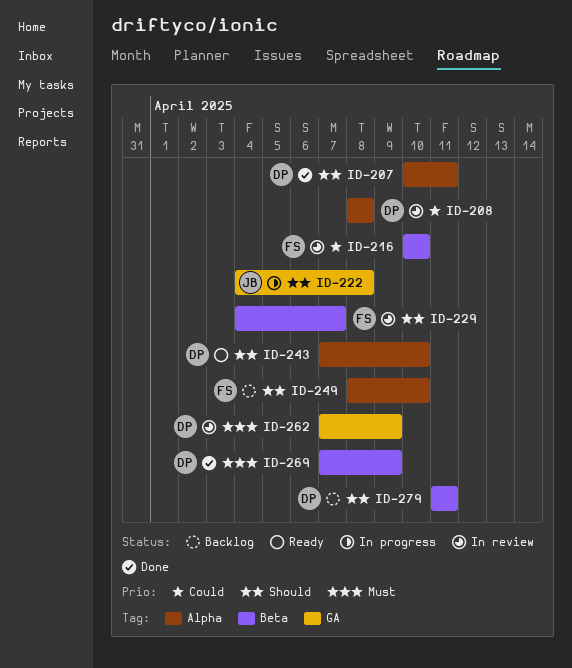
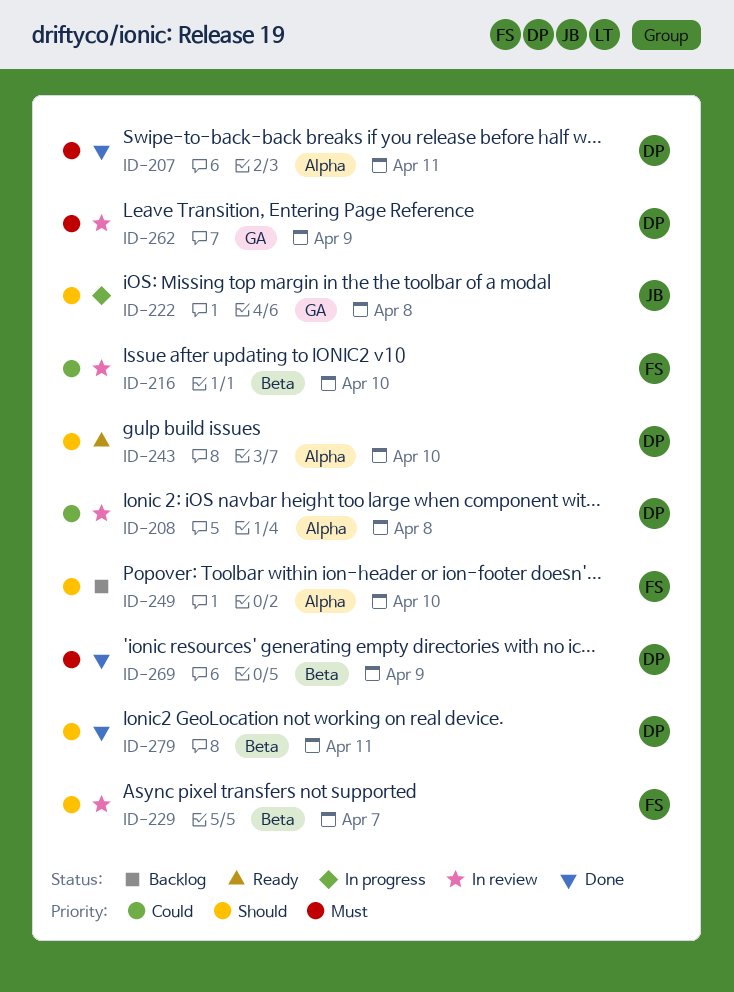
ID-207, priority: Should -> Must
ID-279, status: Backlog -> Done

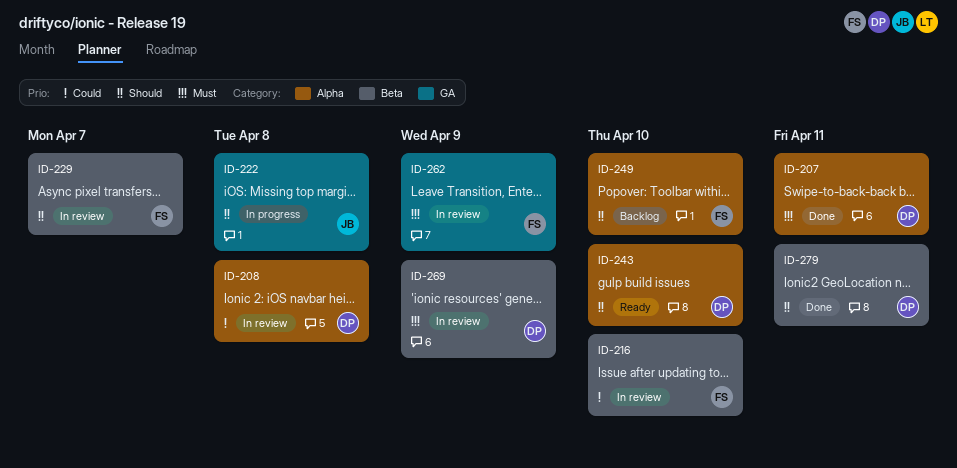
ID-262, owner: DP -> FS
ID-269, status: Done -> In review

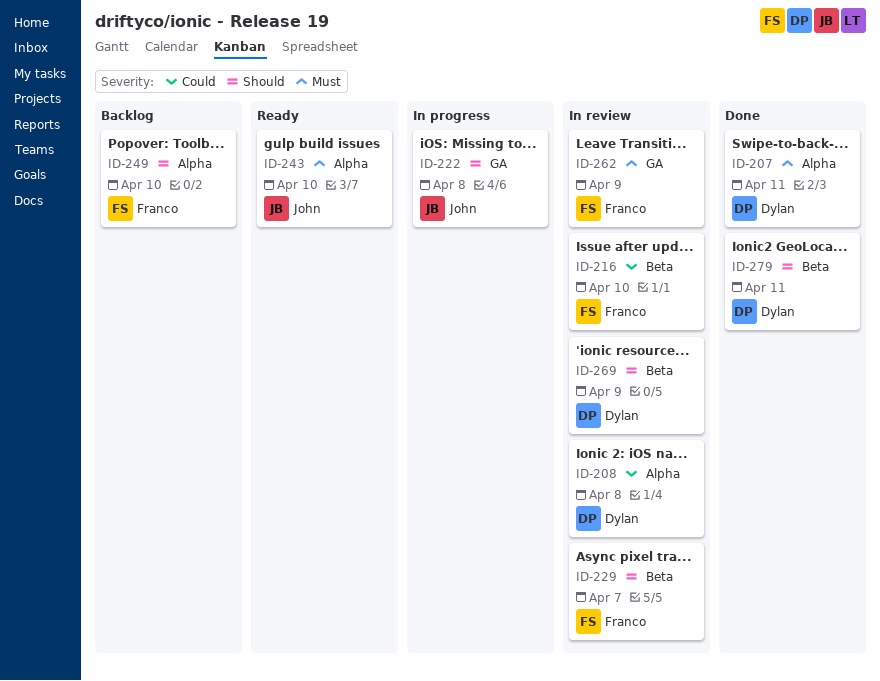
ID-243, owner: Dylan -> John
ID-243, priority: Should -> Must
ID-269, priority: Must -> Should

